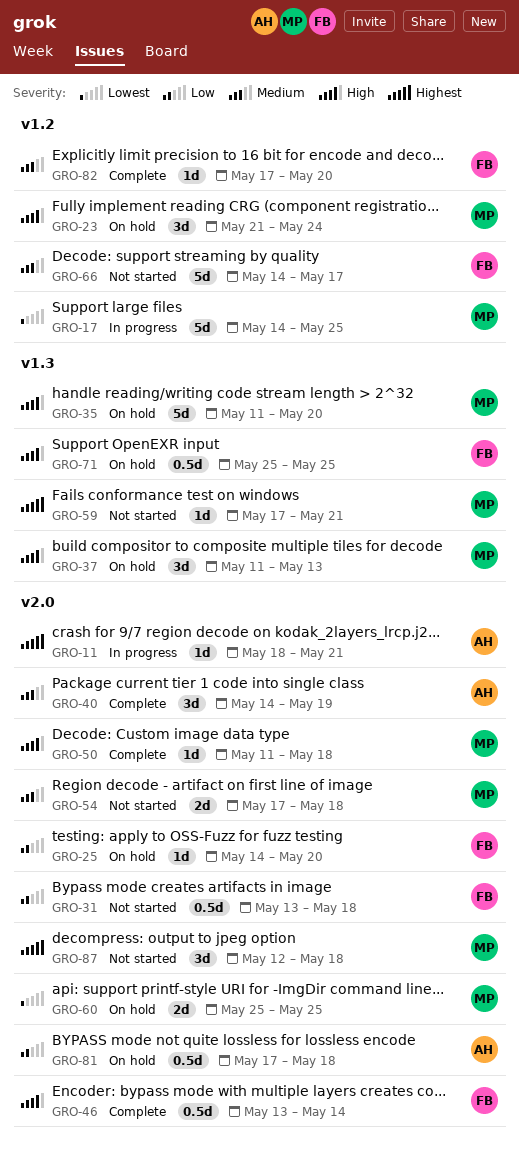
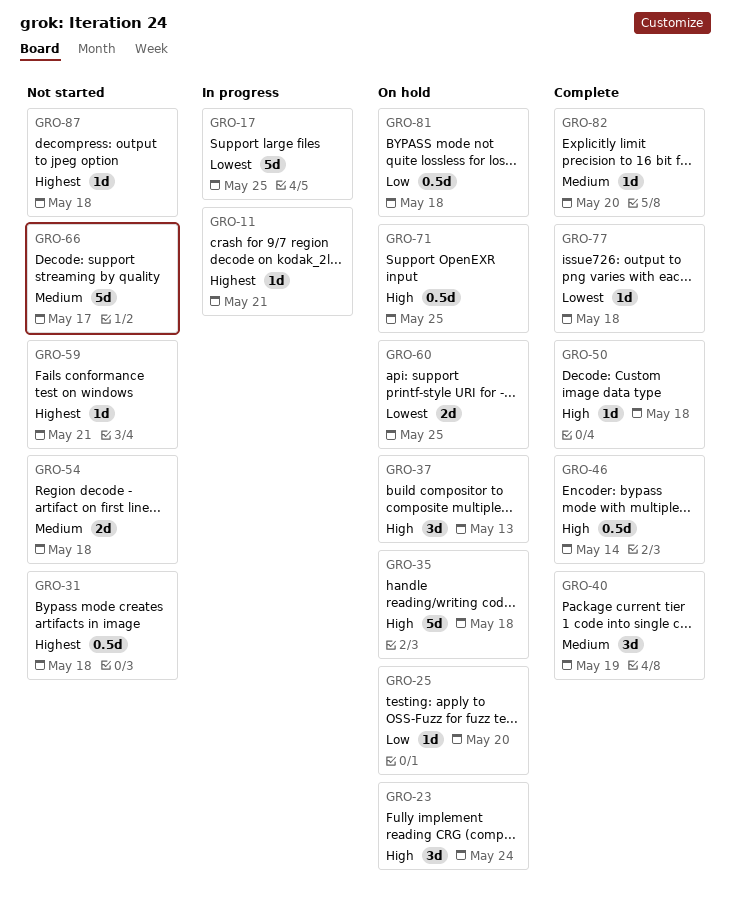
GRO-31, priority: Low -> Highest
GRO-35, due: May 20 -> May 18
GRO-77: none -> present
GRO-87, estimate: 3d -> 1d

